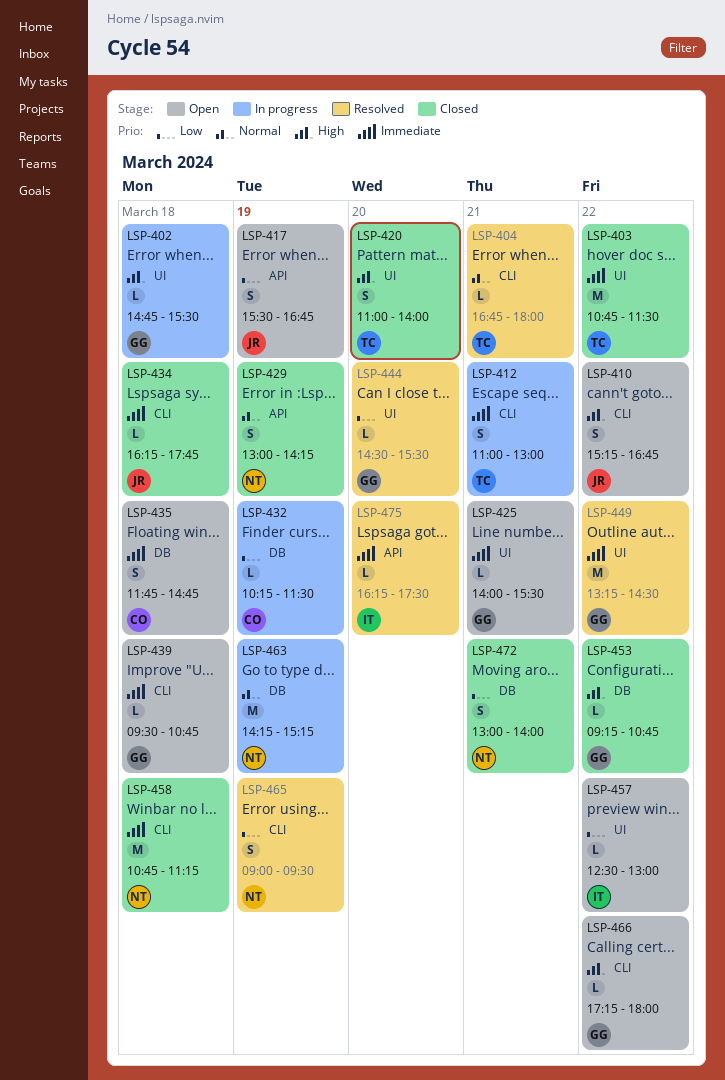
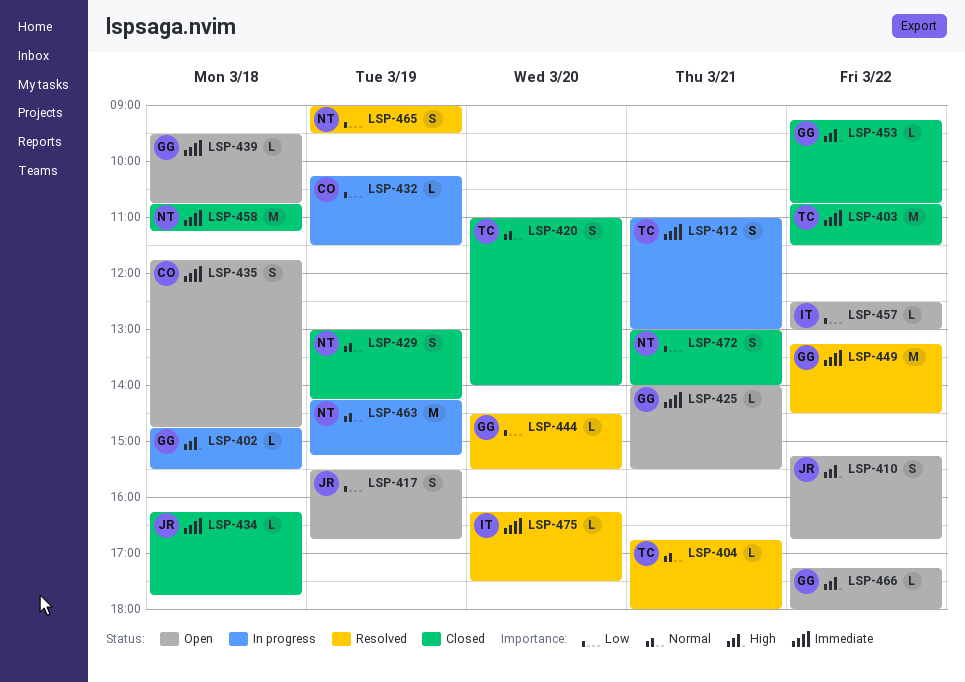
LSP-420, priority: High -> Normal

